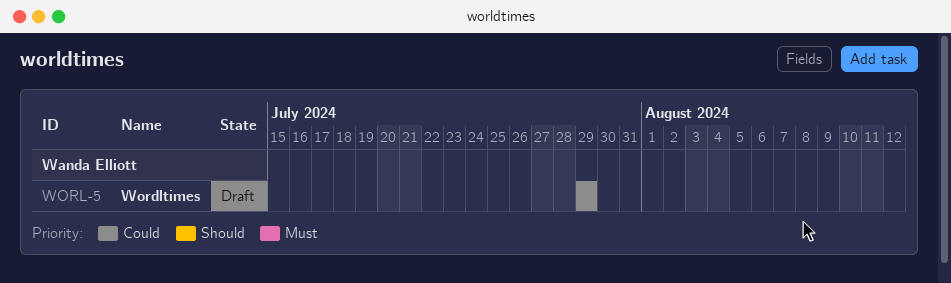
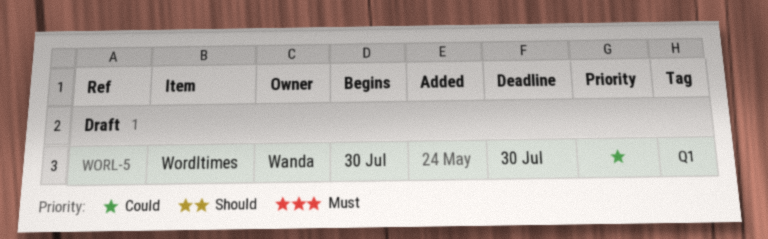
WORL-5, start: Jul 29 -> Jul 30
WORL-5, due: Jul 29 -> Jul 30

